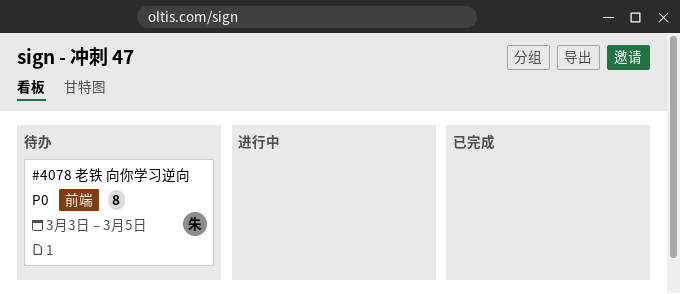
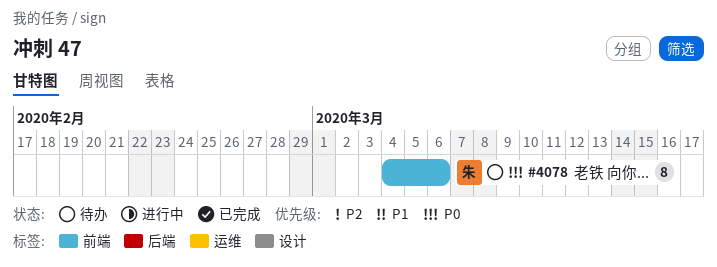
#4078, start: Mar 3 -> Mar 4
#4078, due: Mar 5 -> Mar 6

